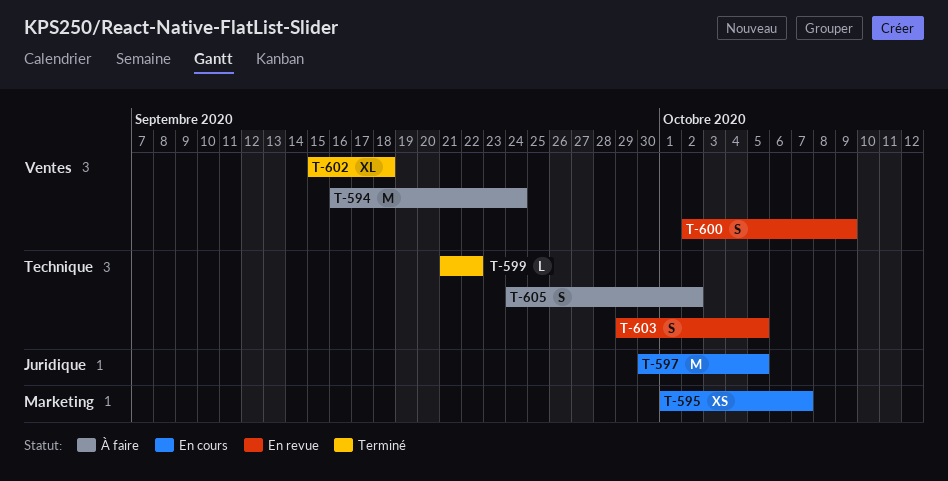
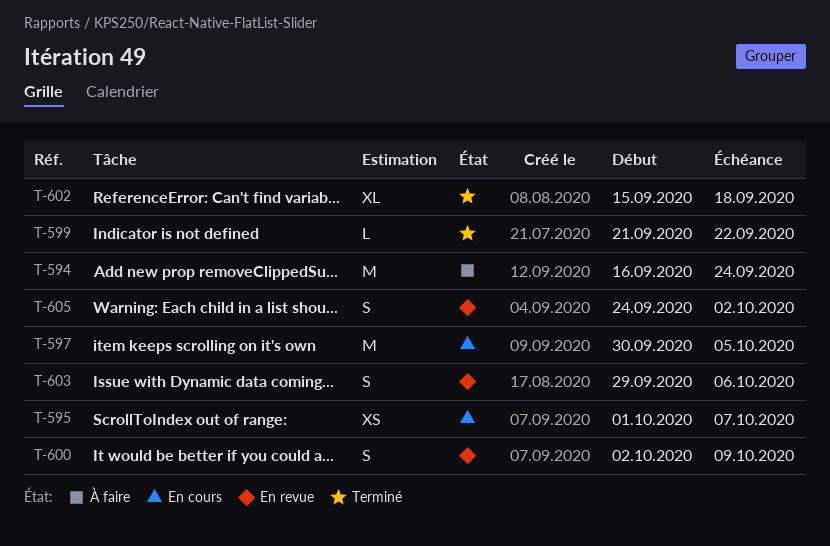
T-603, due: Oct 5 -> Oct 6
T-605, status: À faire -> En revue

